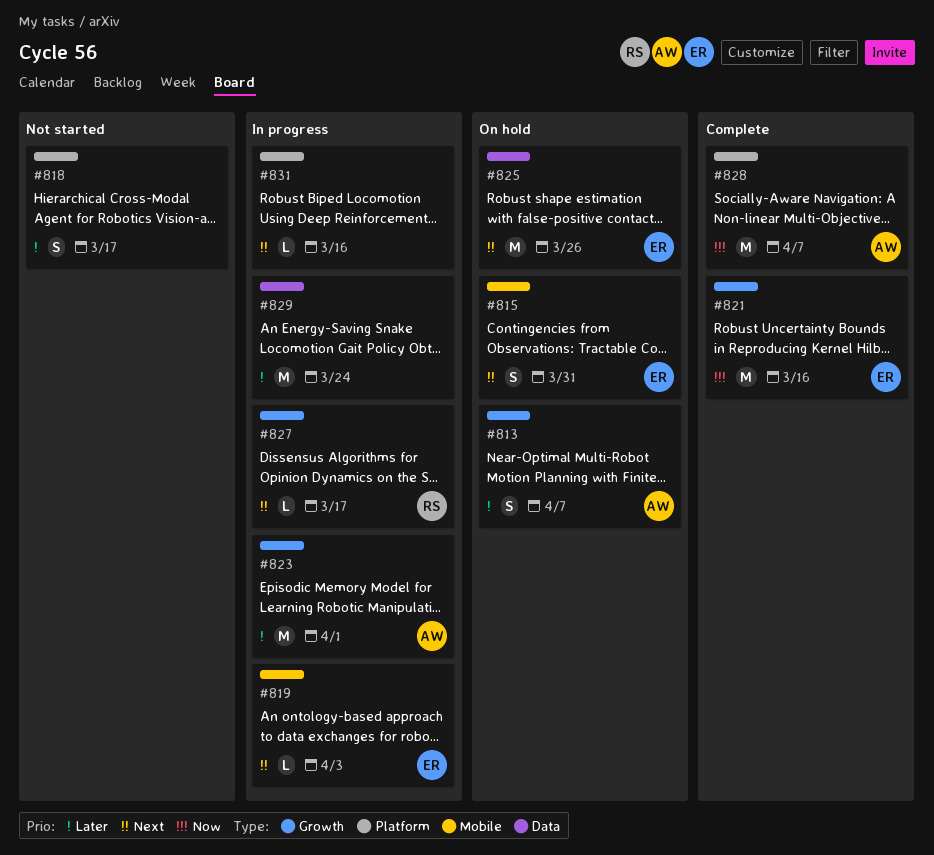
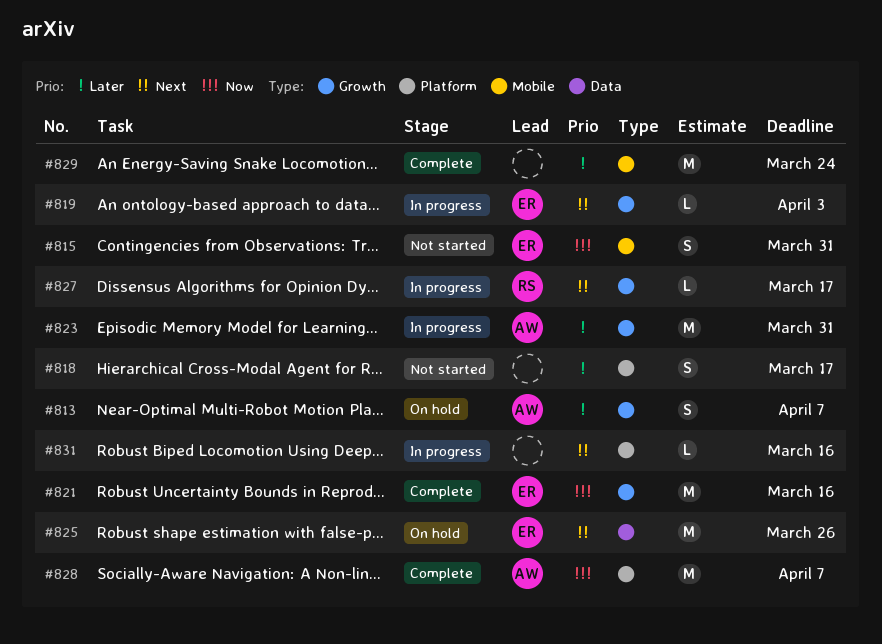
#815, status: On hold -> Not started
#815, priority: Next -> Now
#819, label: Mobile -> Growth
#823, due: Apr 1 -> Mar 31
#829, status: In progress -> Complete
#829, label: Data -> Mobile

